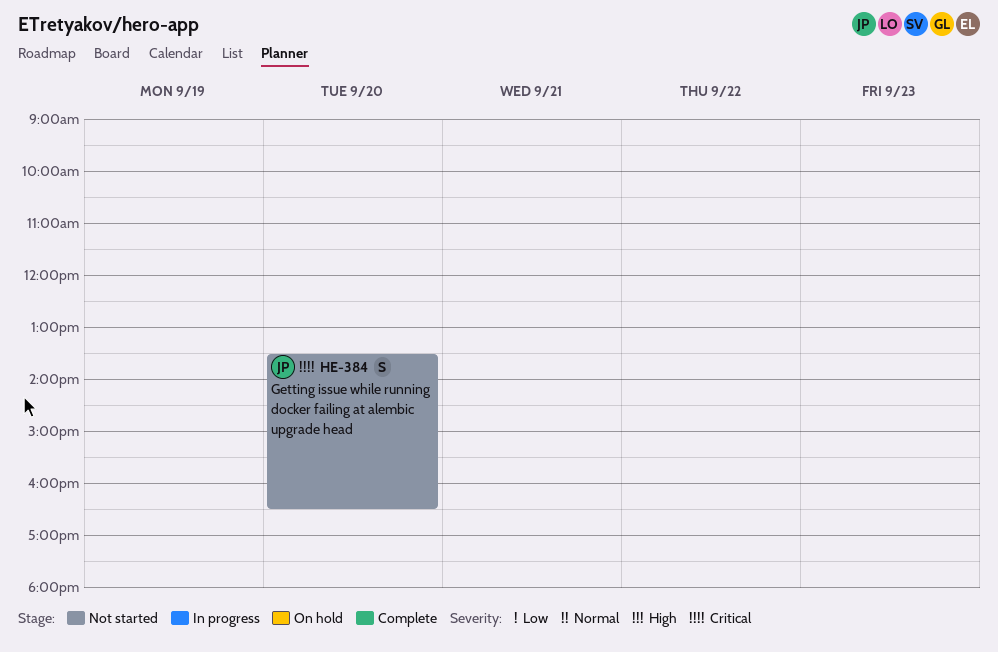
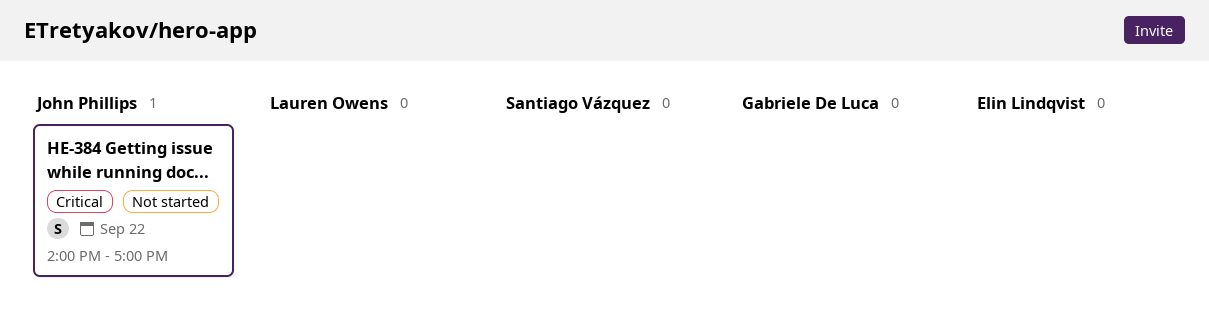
HE-384, day: Sep 20 -> Sep 22
HE-384, begins: 13:30 -> 14:00
HE-384, ends: 16:30 -> 17:00

